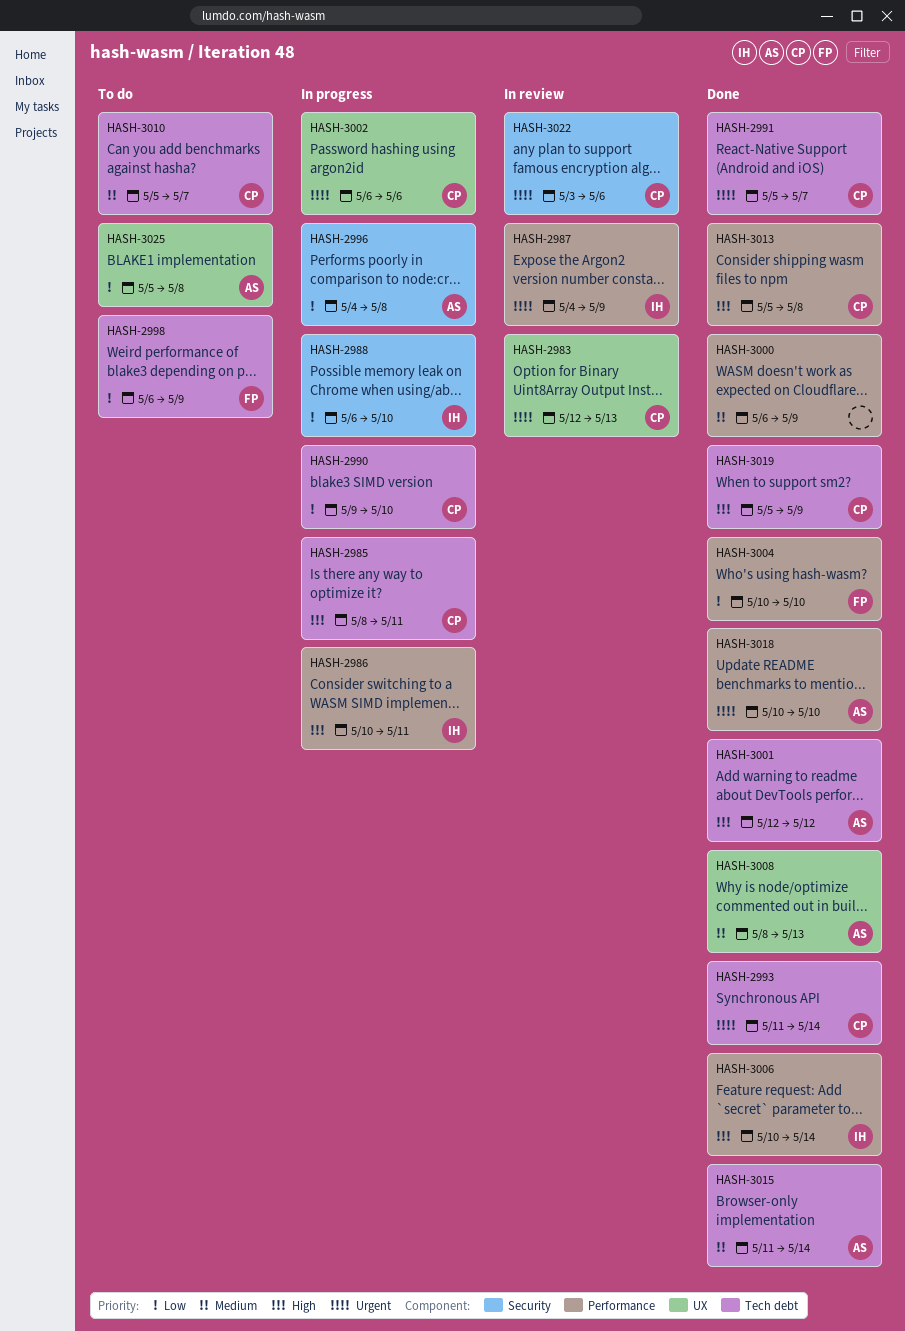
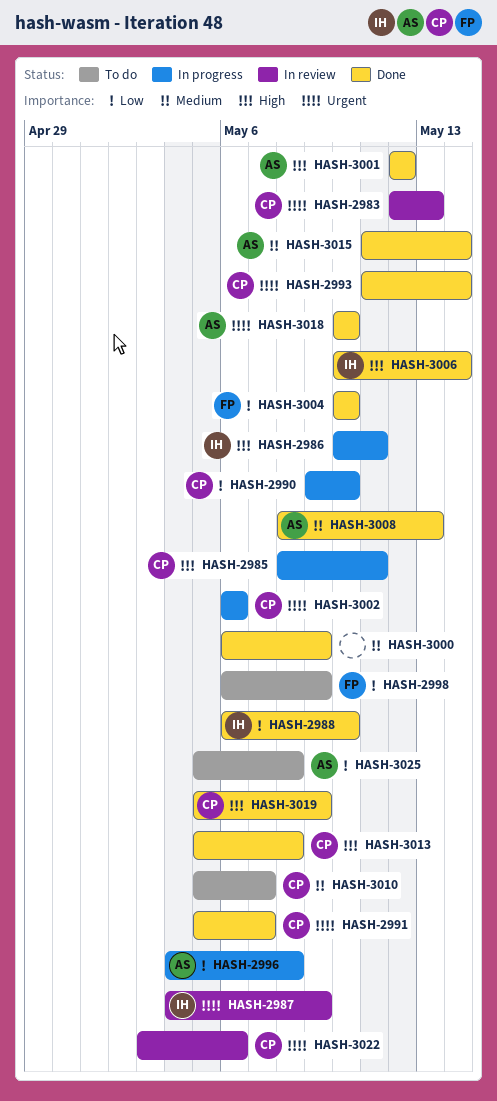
HASH-2988, status: In progress -> Done

